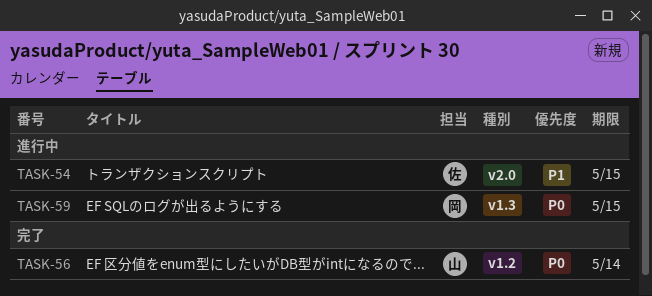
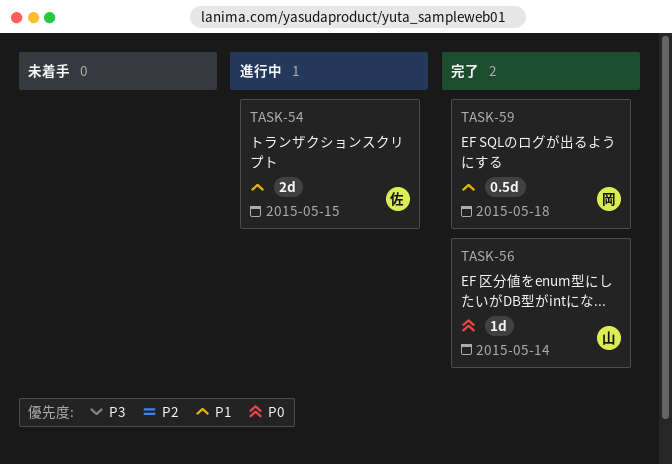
TASK-59, status: 進行中 -> 完了
TASK-59, priority: P0 -> P1
TASK-59, due: May 15 -> May 18

